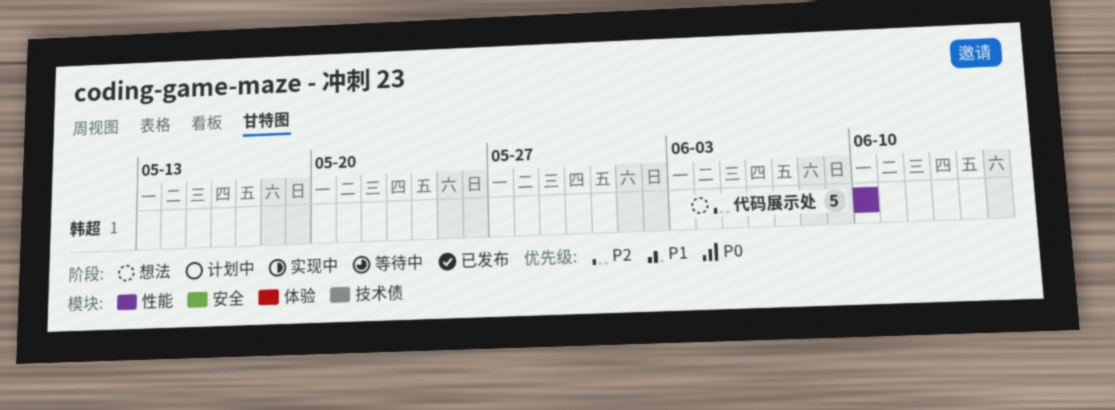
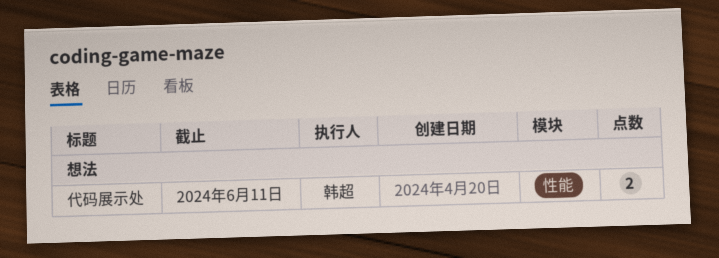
代码展示处, estimate: 5 -> 2
代码展示处, due: Jun 10 -> Jun 11

